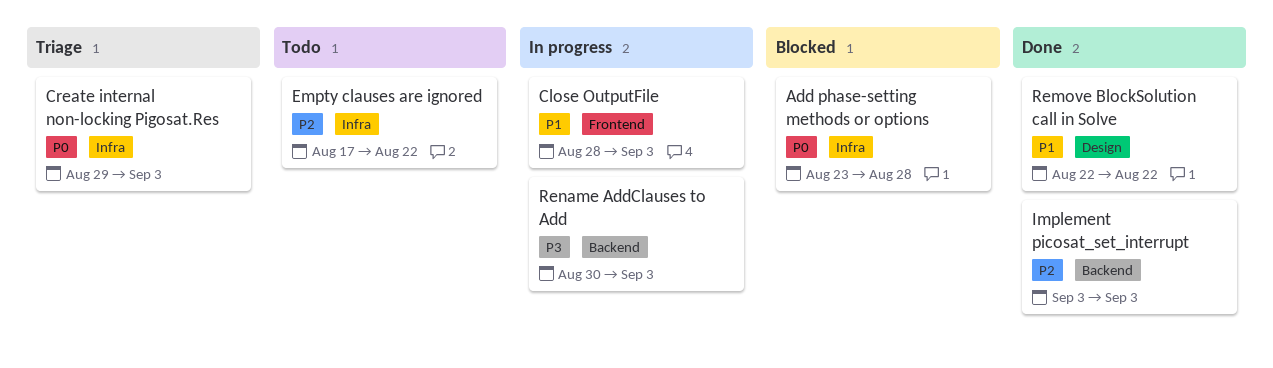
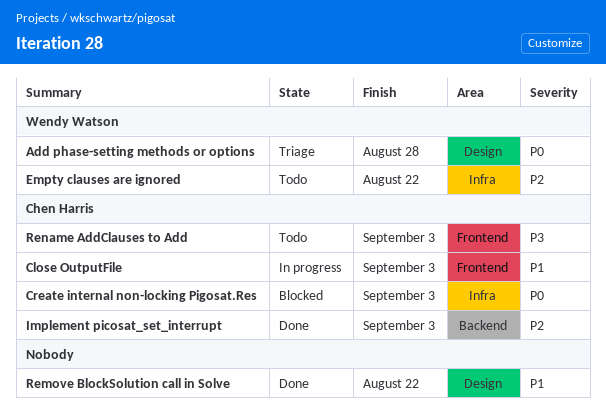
Add phase-setting methods or options, status: Blocked -> Triage
Add phase-setting methods or options, label: Infra -> Design
Create internal non-locking Pigosat.Res, status: Triage -> Blocked
Rename AddClauses to Add, status: In progress -> Todo
Rename AddClauses to Add, label: Backend -> Frontend

